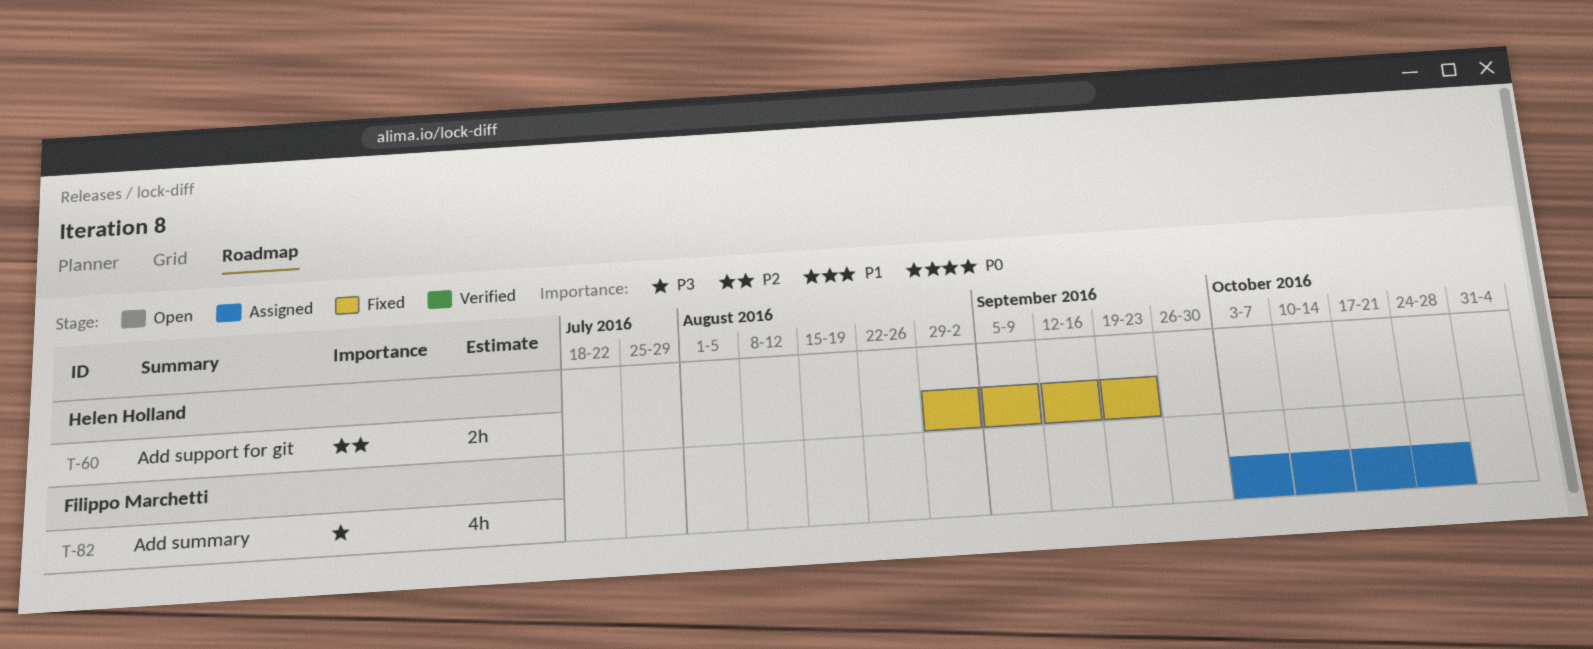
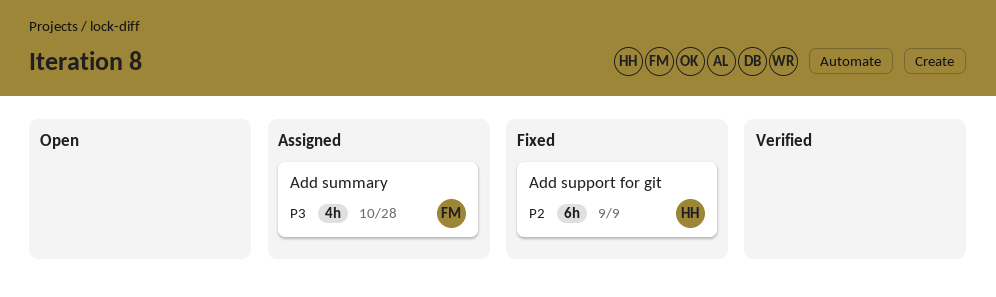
Add support for git, estimate: 2h -> 6h
Add support for git, due: Sep 23 -> Sep 9

